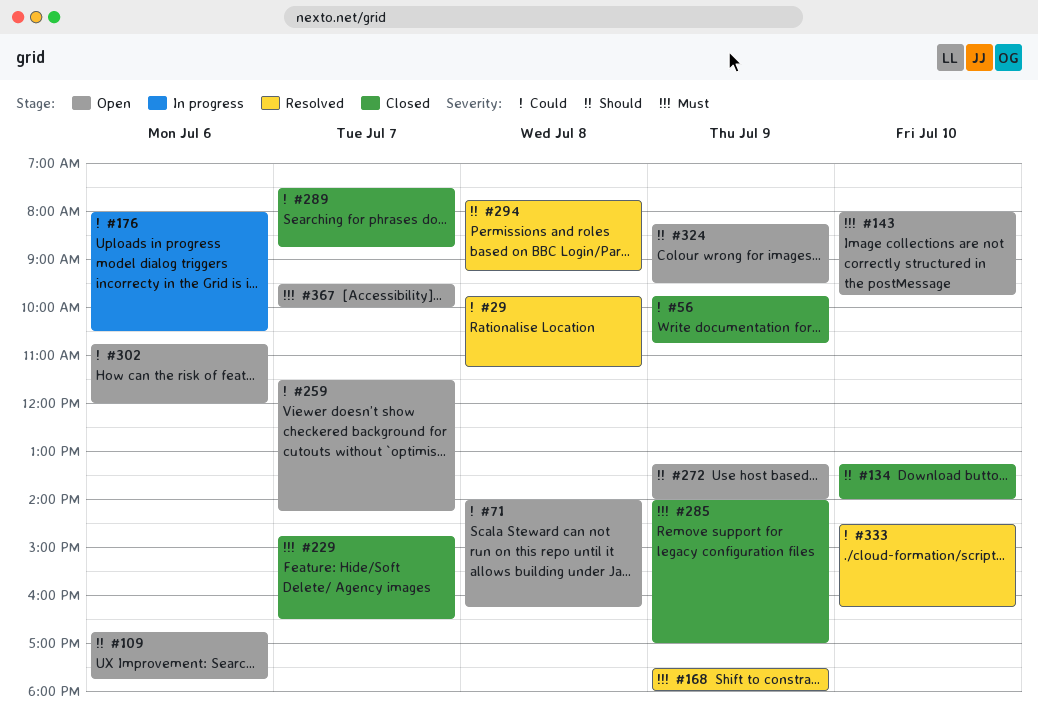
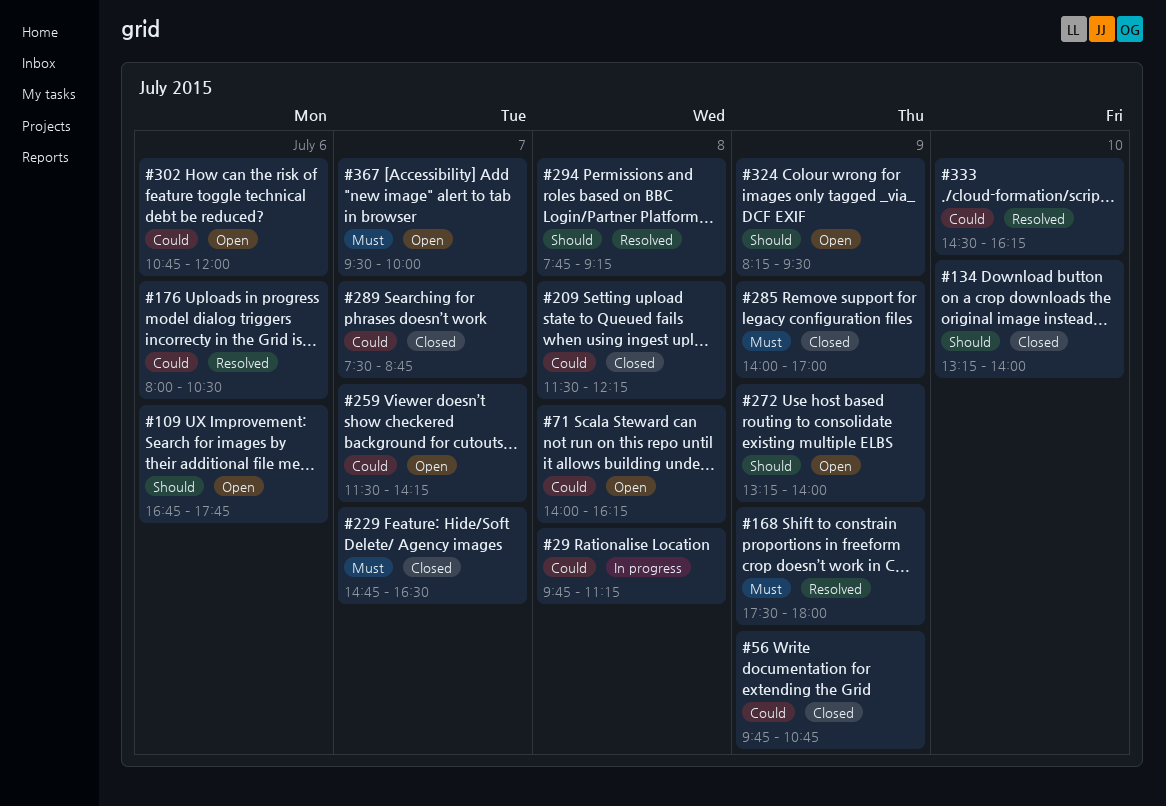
#29, status: Resolved -> In progress
#143: present -> none
#176, status: In progress -> Resolved
#209: none -> present

